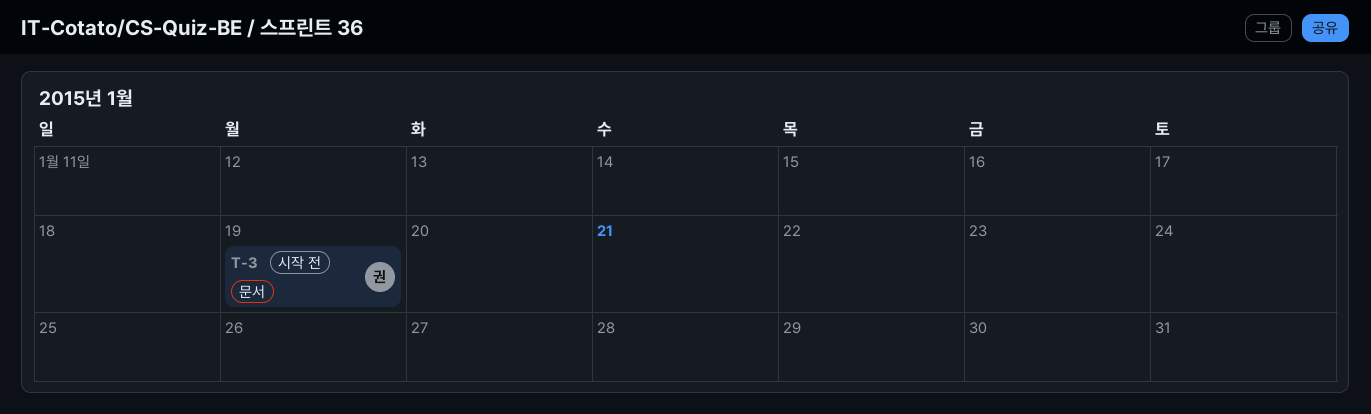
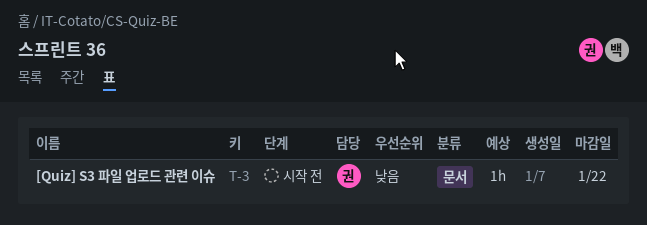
T-3, due: Jan 19 -> Jan 22

